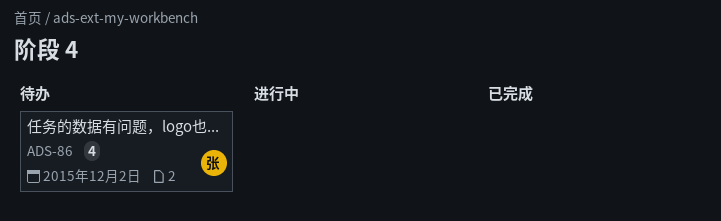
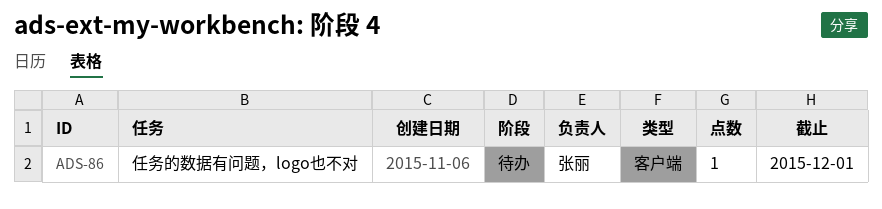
ADS-86, estimate: 4 -> 1
ADS-86, due: Dec 2 -> Dec 1

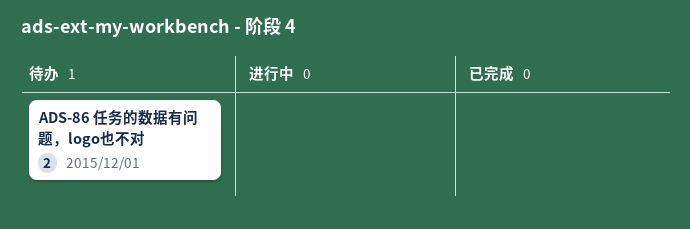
ADS-86, estimate: 1 -> 2

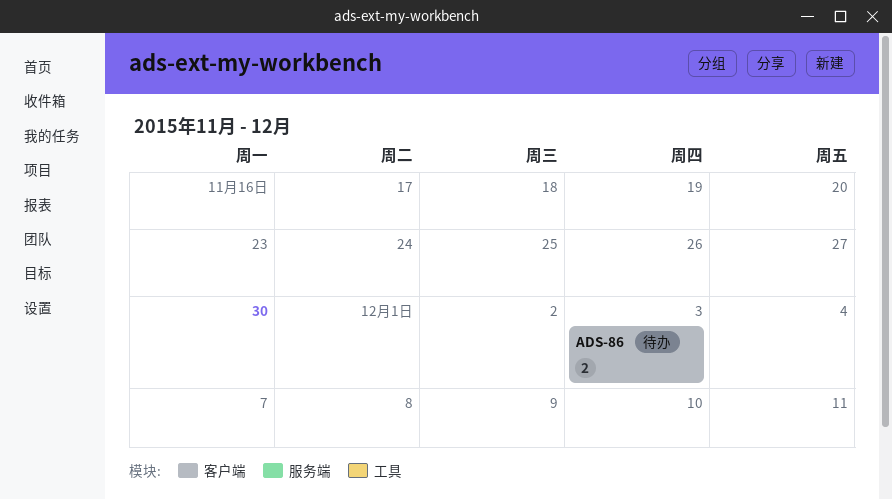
ADS-86, due: Dec 1 -> Dec 3

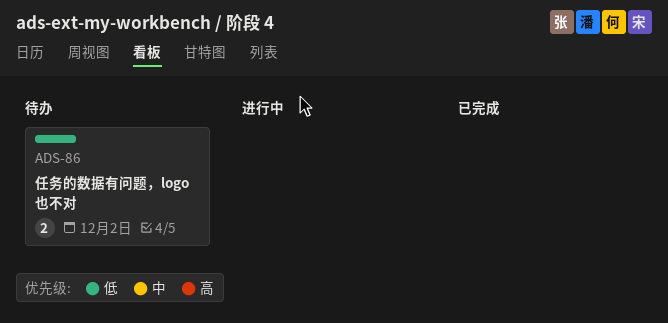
ADS-86, due: Dec 3 -> Dec 2

